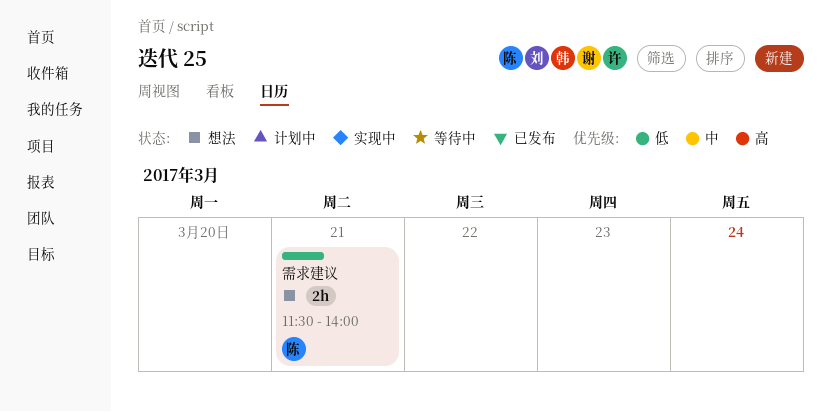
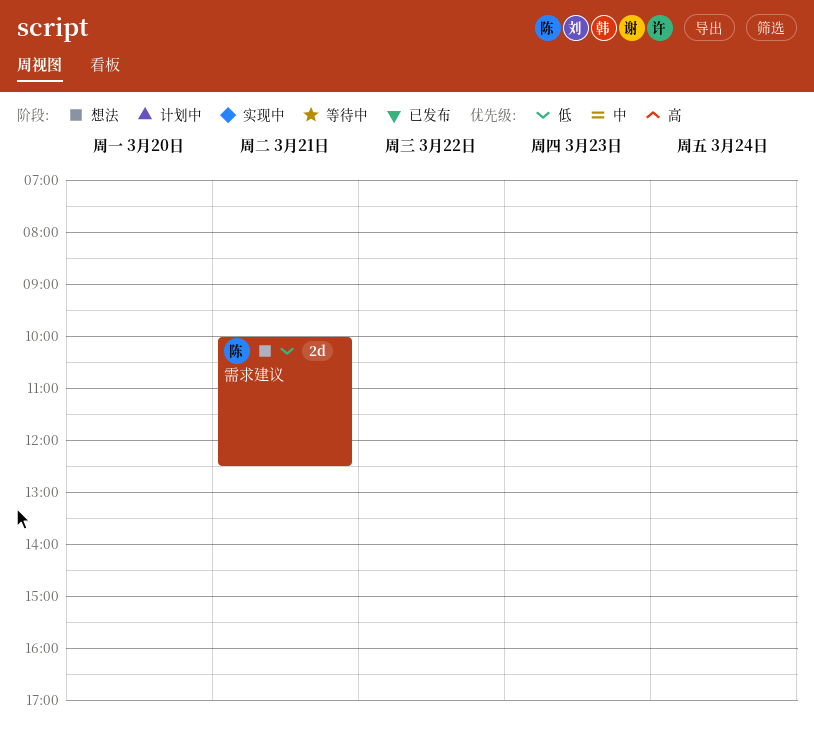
需求建议, estimate: 2h -> 2d
需求建议, begins: 11:30 -> 10:00
需求建议, ends: 14:00 -> 12:30

